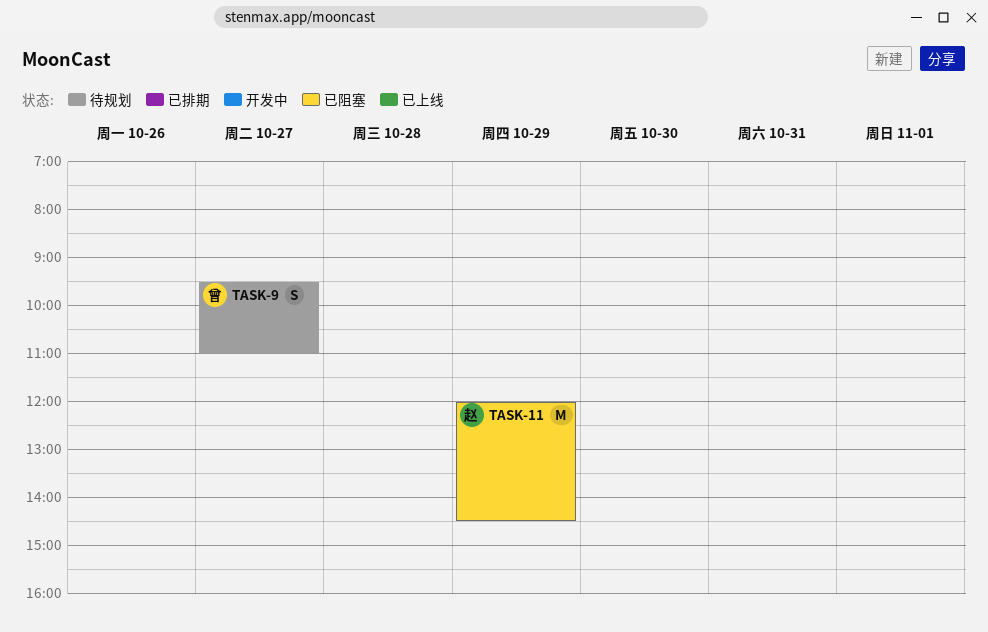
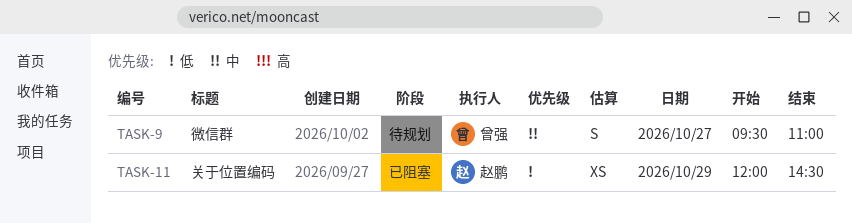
TASK-11, estimate: M -> XS

